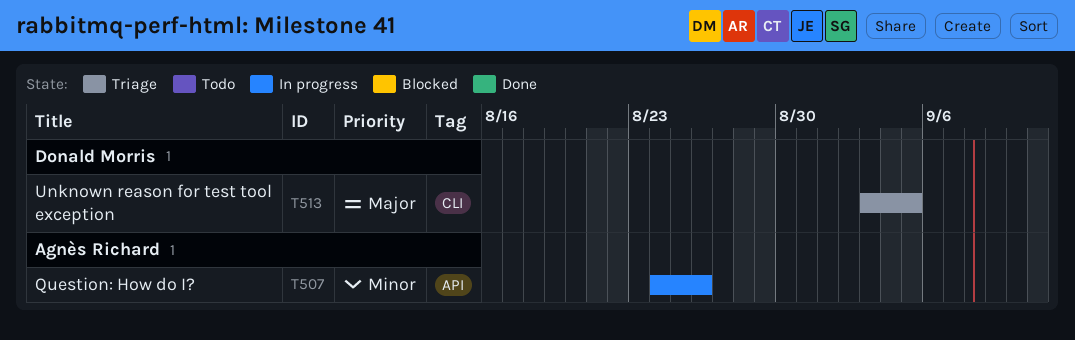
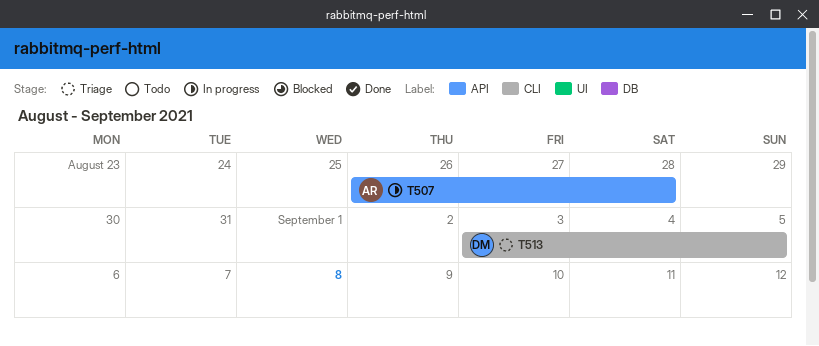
T507, start: Aug 24 -> Aug 26
T507, due: Aug 26 -> Aug 28

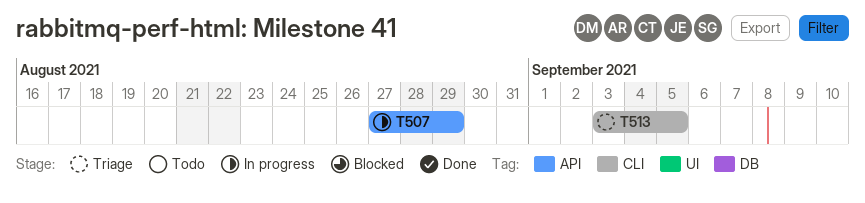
T507, start: Aug 26 -> Aug 27
T507, due: Aug 28 -> Aug 29

